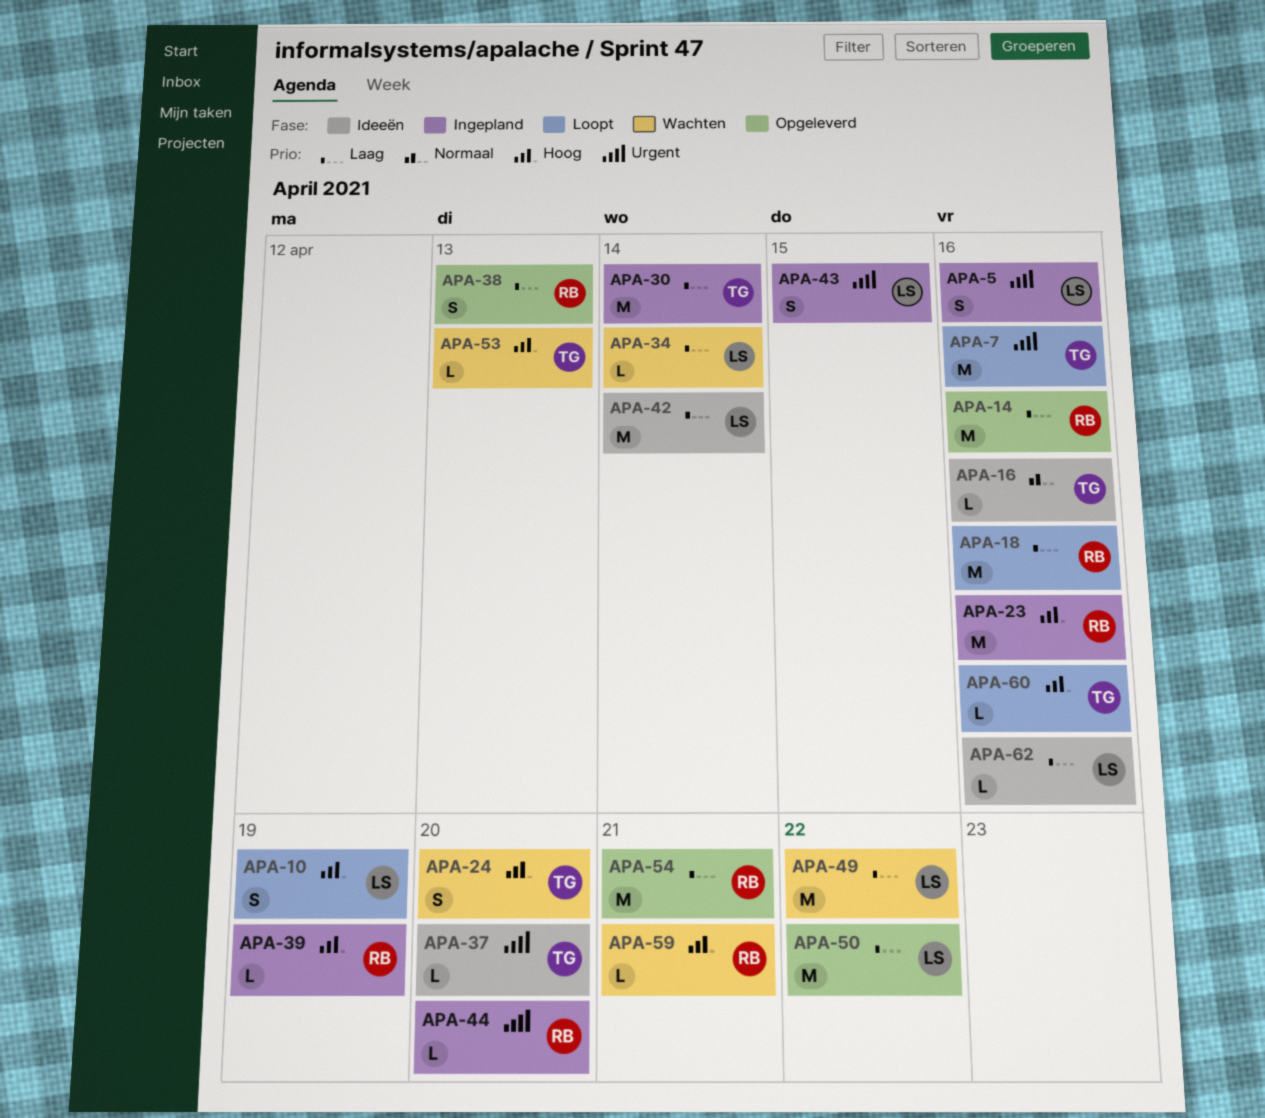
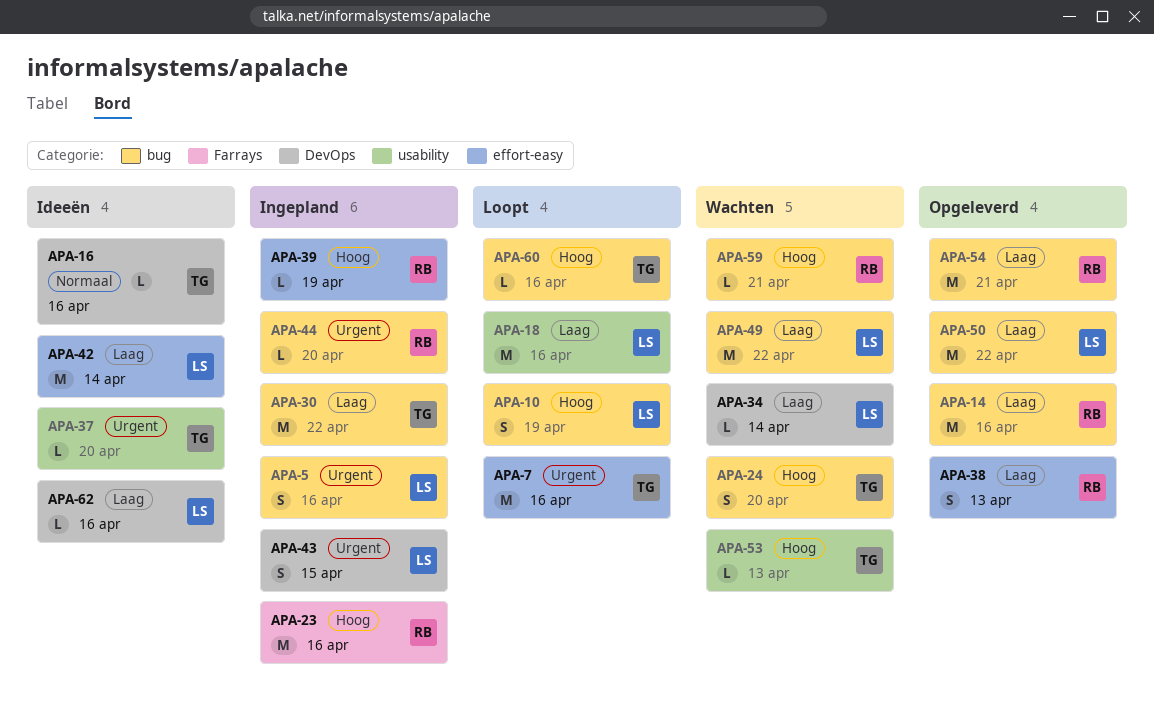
APA-18, owner: RB -> LS
APA-30, due: Apr 14 -> Apr 22

